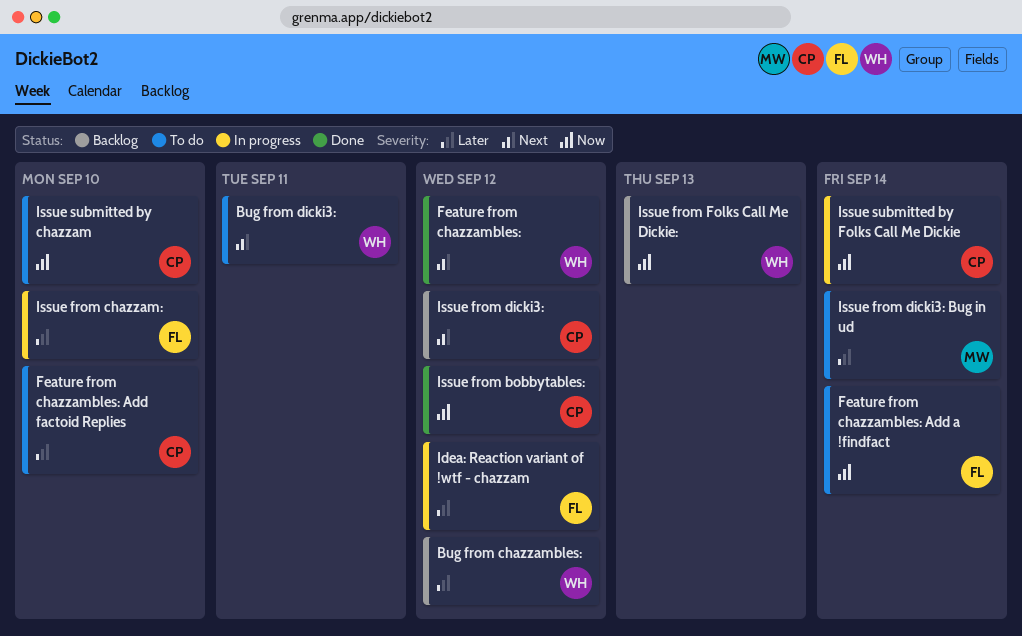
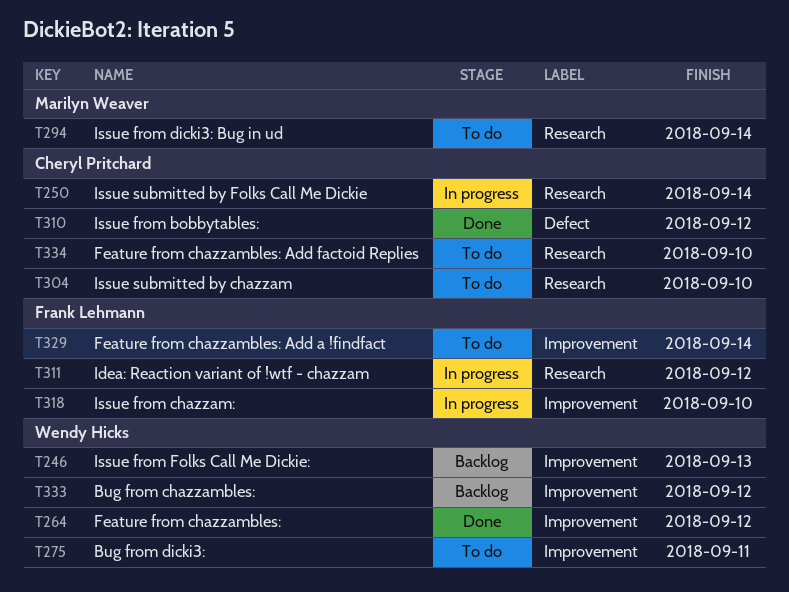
Issue from dicki3:: present -> none

